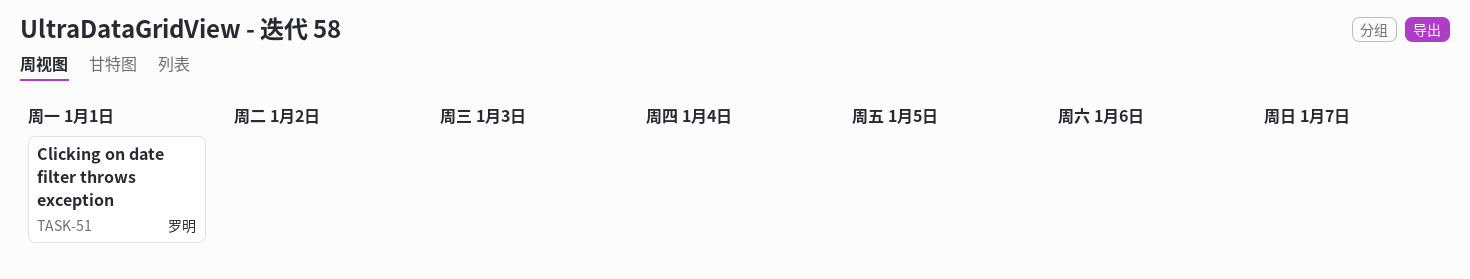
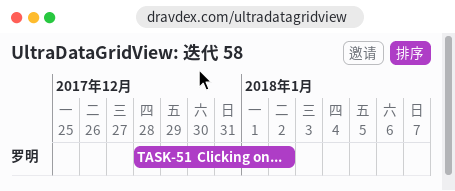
TASK-51, due: Jan 1 -> Jan 2

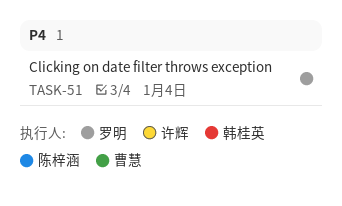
TASK-51, due: Jan 2 -> Jan 4

